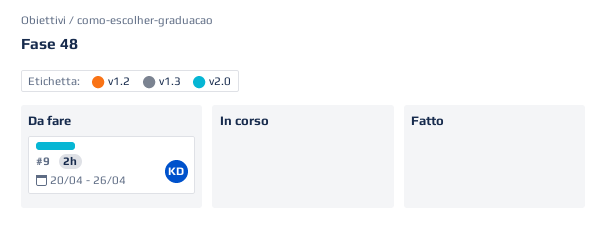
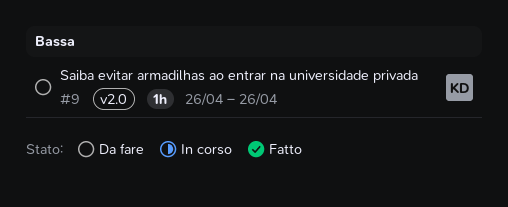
#9, estimate: 2h -> 1h
#9, start: Apr 20 -> Apr 26

